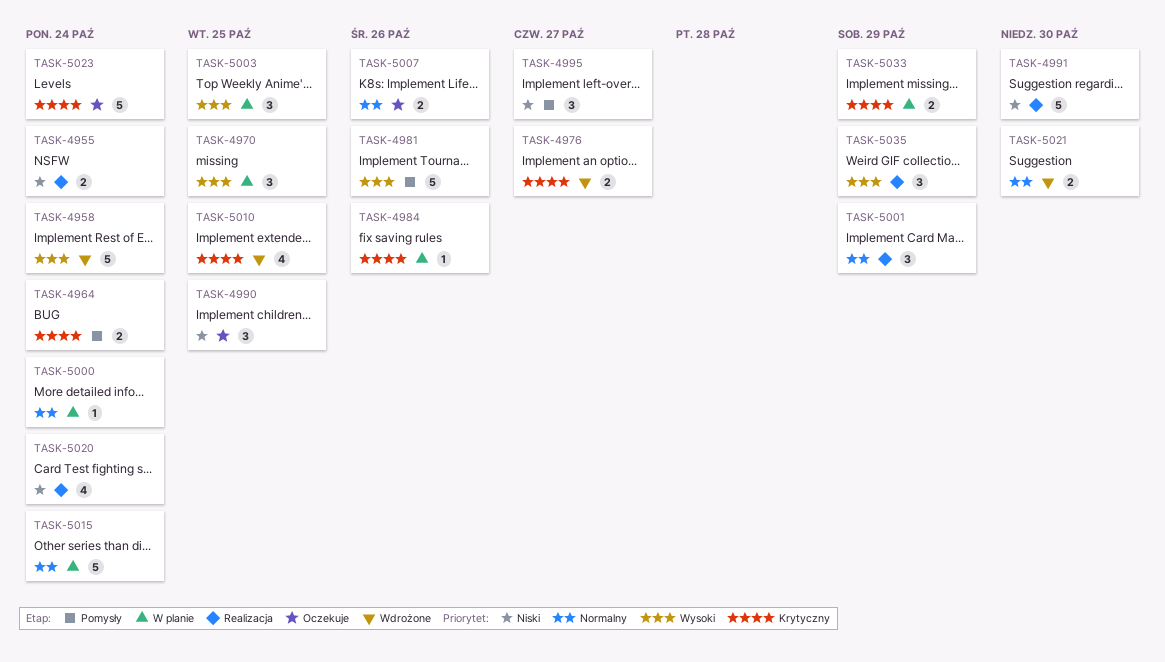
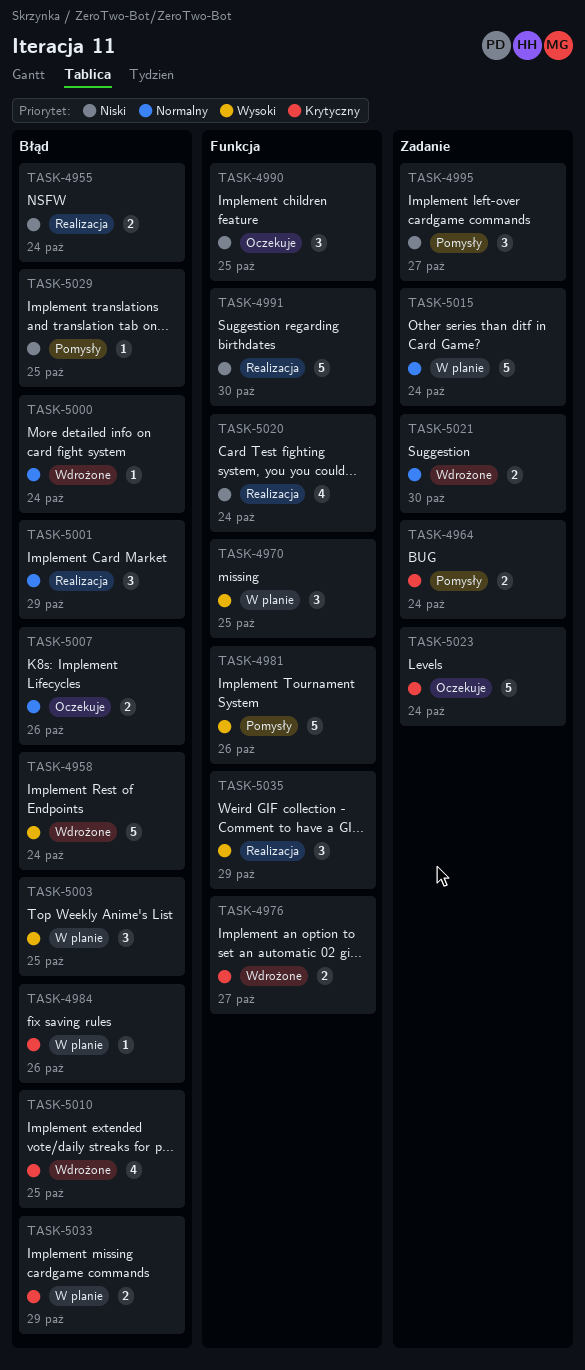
TASK-5000, status: W planie -> Wdrożone
TASK-5029: none -> present

